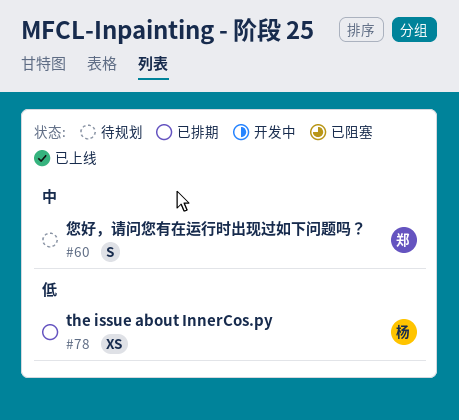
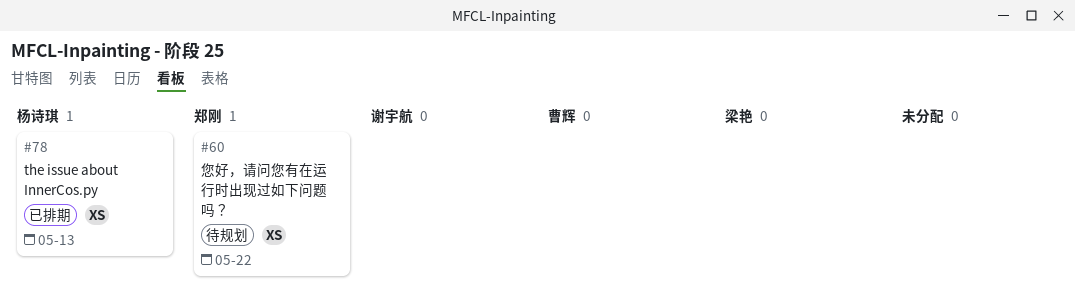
#60, estimate: S -> XS

